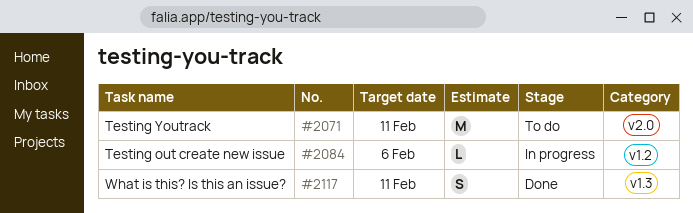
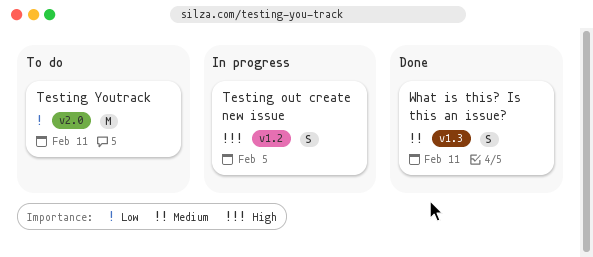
Testing out create new issue, estimate: L -> S
Testing out create new issue, due: Feb 6 -> Feb 5

